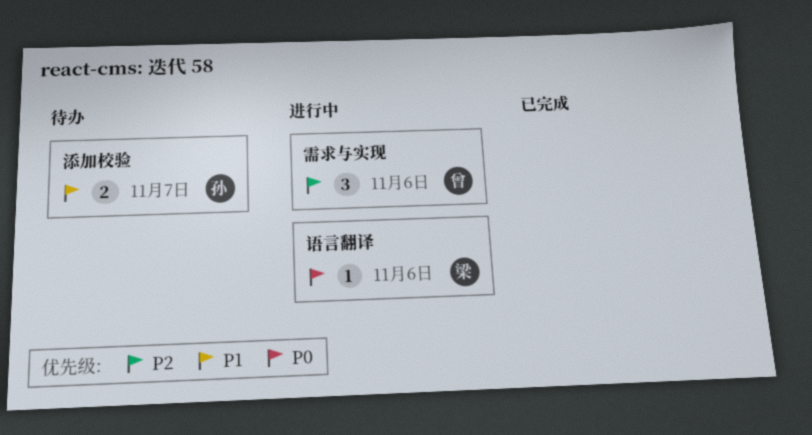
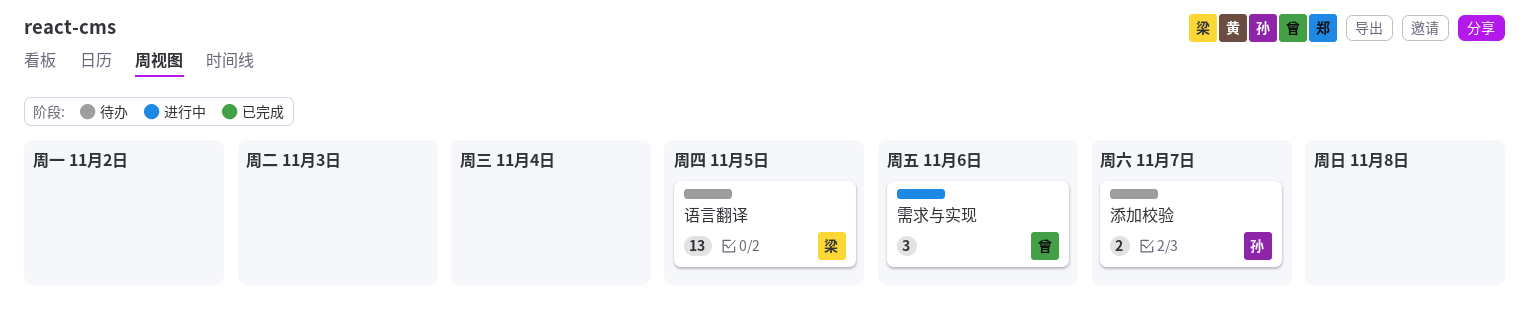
语言翻译, status: 进行中 -> 待办
语言翻译, estimate: 1 -> 13
语言翻译, due: Nov 6 -> Nov 5

